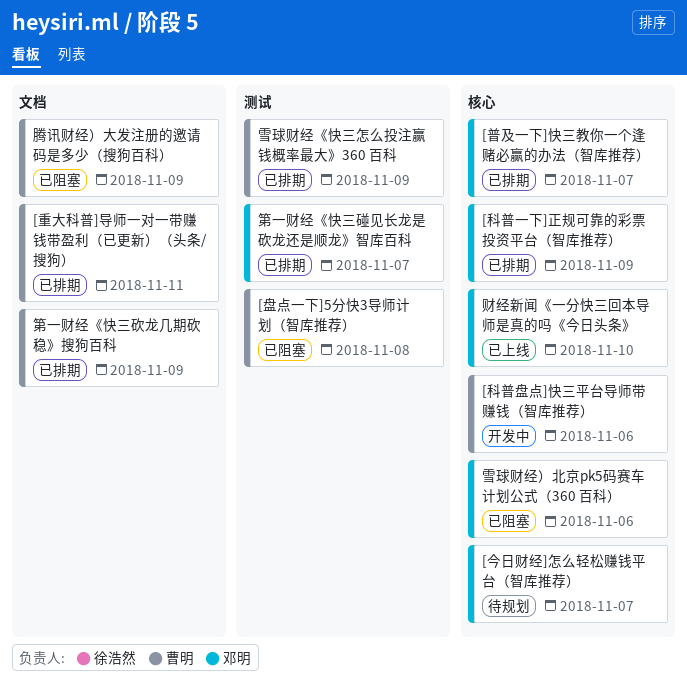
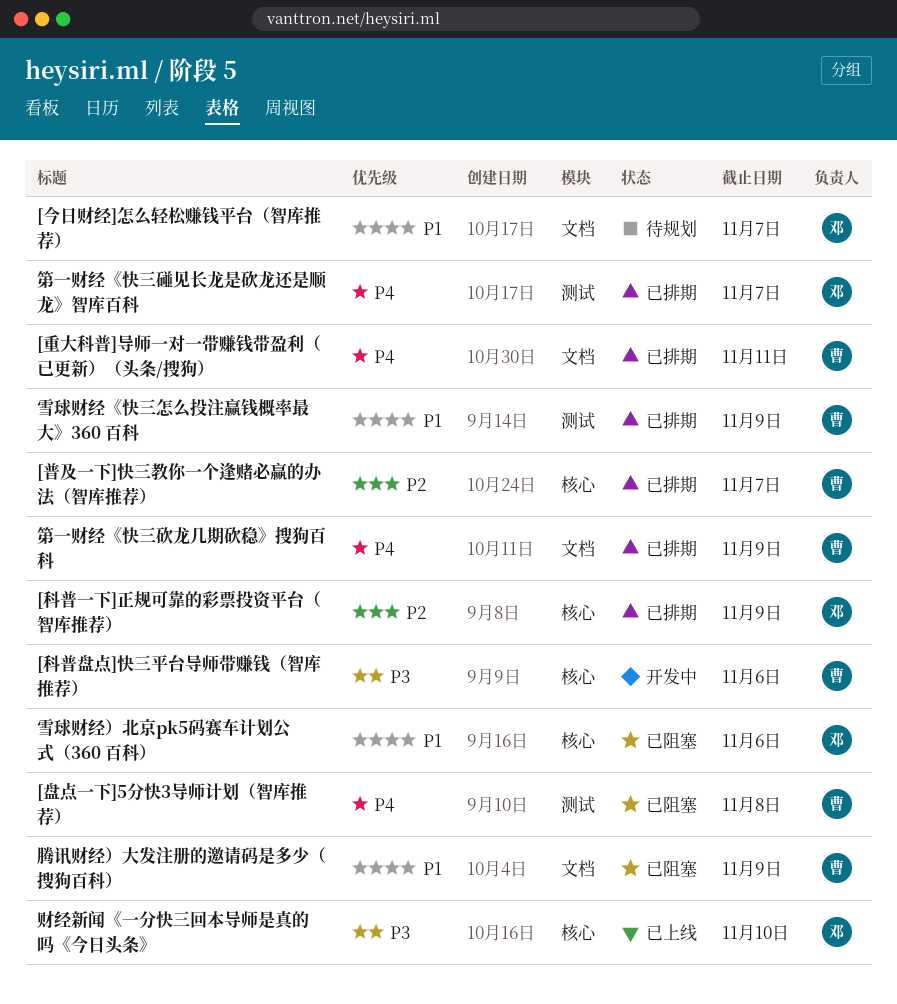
[今日财经]怎么轻松赚钱平台（智库推荐）, label: 核心 -> 文档
[普及一下]快三教你一个逢赌必赢的办法（智库推荐）, owner: 邓明 -> 曹明

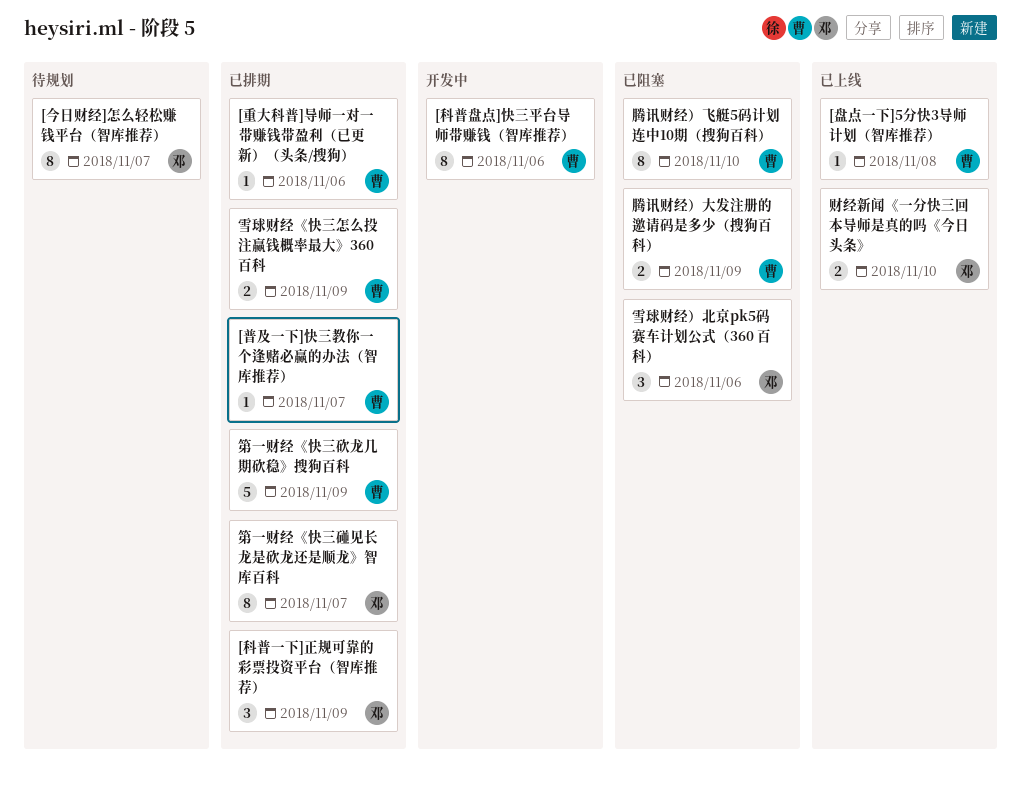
[盘点一下]5分快3导师计划（智库推荐）, status: 已阻塞 -> 已上线
[重大科普]导师一对一带赚钱带盈利（已更新）（头条/搜狗）, due: Nov 11 -> Nov 6
腾讯财经）飞艇5码计划连中10期（搜狗百科）: none -> present

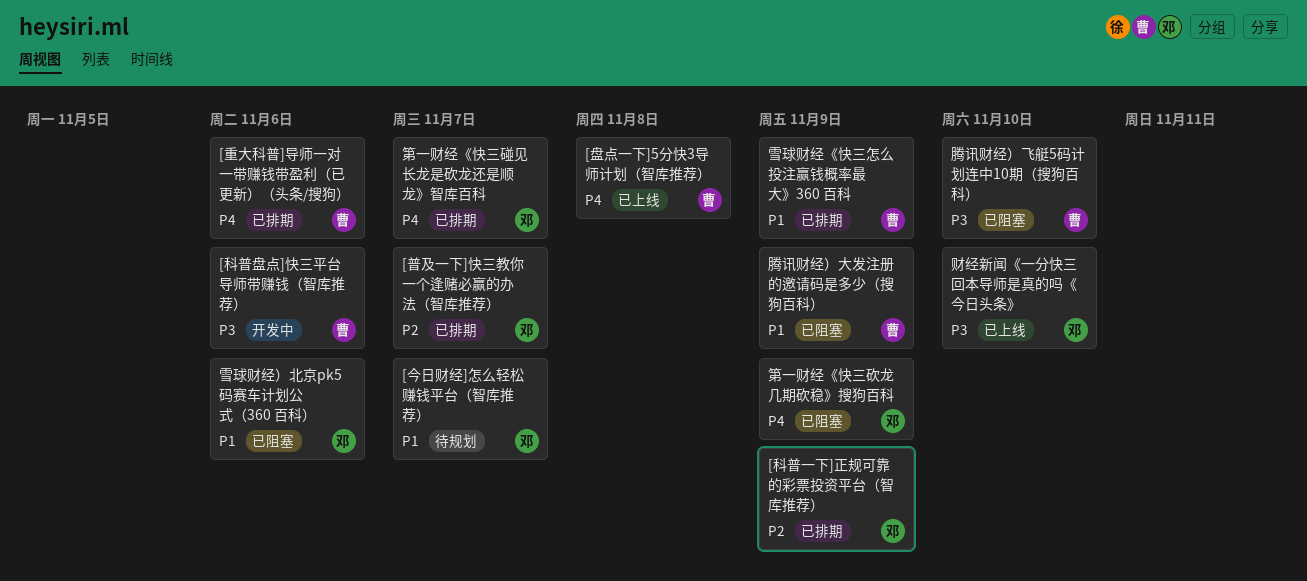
[普及一下]快三教你一个逢赌必赢的办法（智库推荐）, owner: 曹 -> 邓
第一财经《快三砍龙几期砍稳》搜狗百科, status: 已排期 -> 已阻塞
第一财经《快三砍龙几期砍稳》搜狗百科, owner: 曹 -> 邓

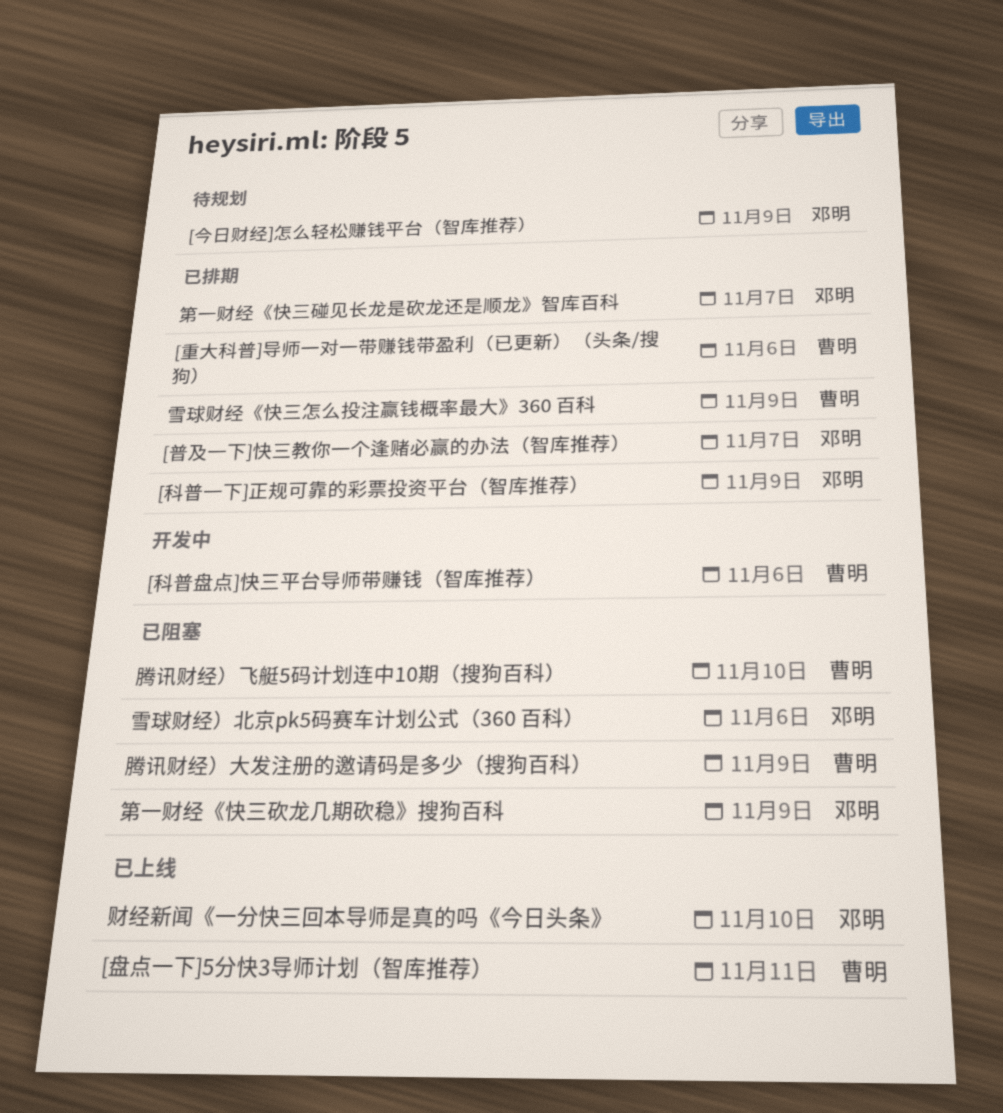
[今日财经]怎么轻松赚钱平台（智库推荐）, due: Nov 7 -> Nov 9
[盘点一下]5分快3导师计划（智库推荐）, due: Nov 8 -> Nov 11

